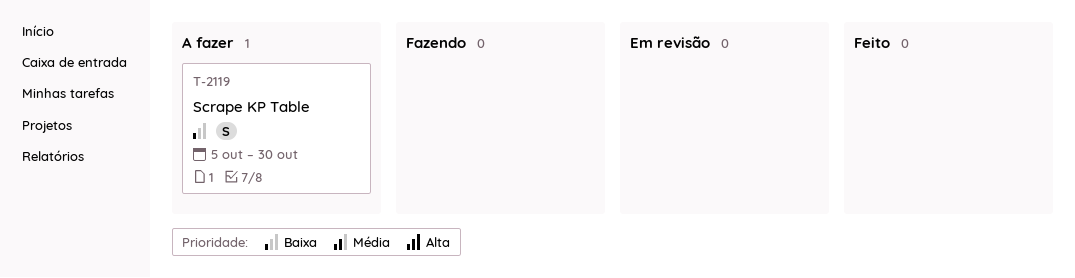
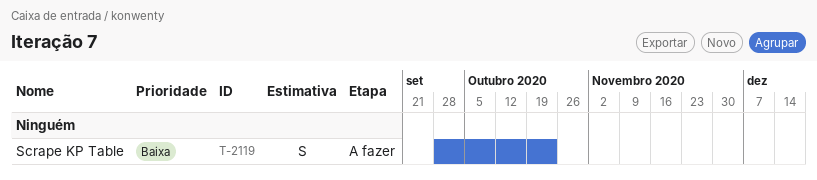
T-2119, start: Oct 5 -> Sep 28
T-2119, due: Oct 30 -> Oct 23

